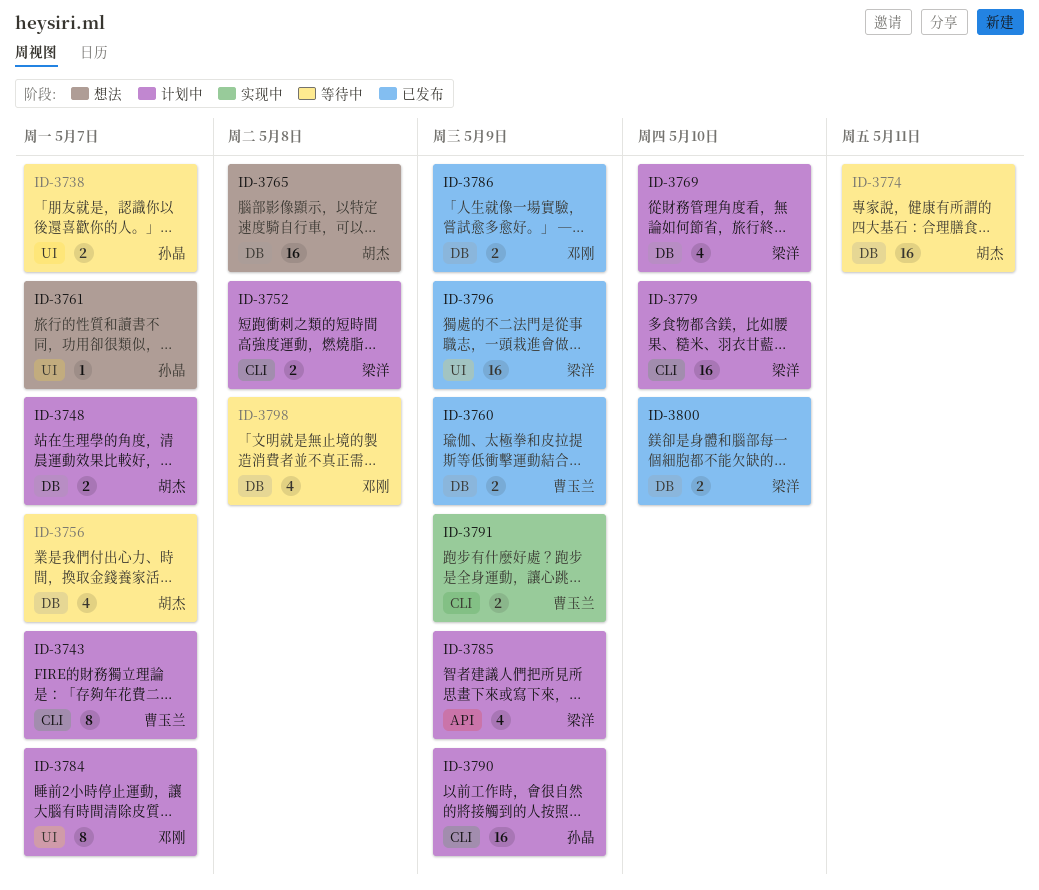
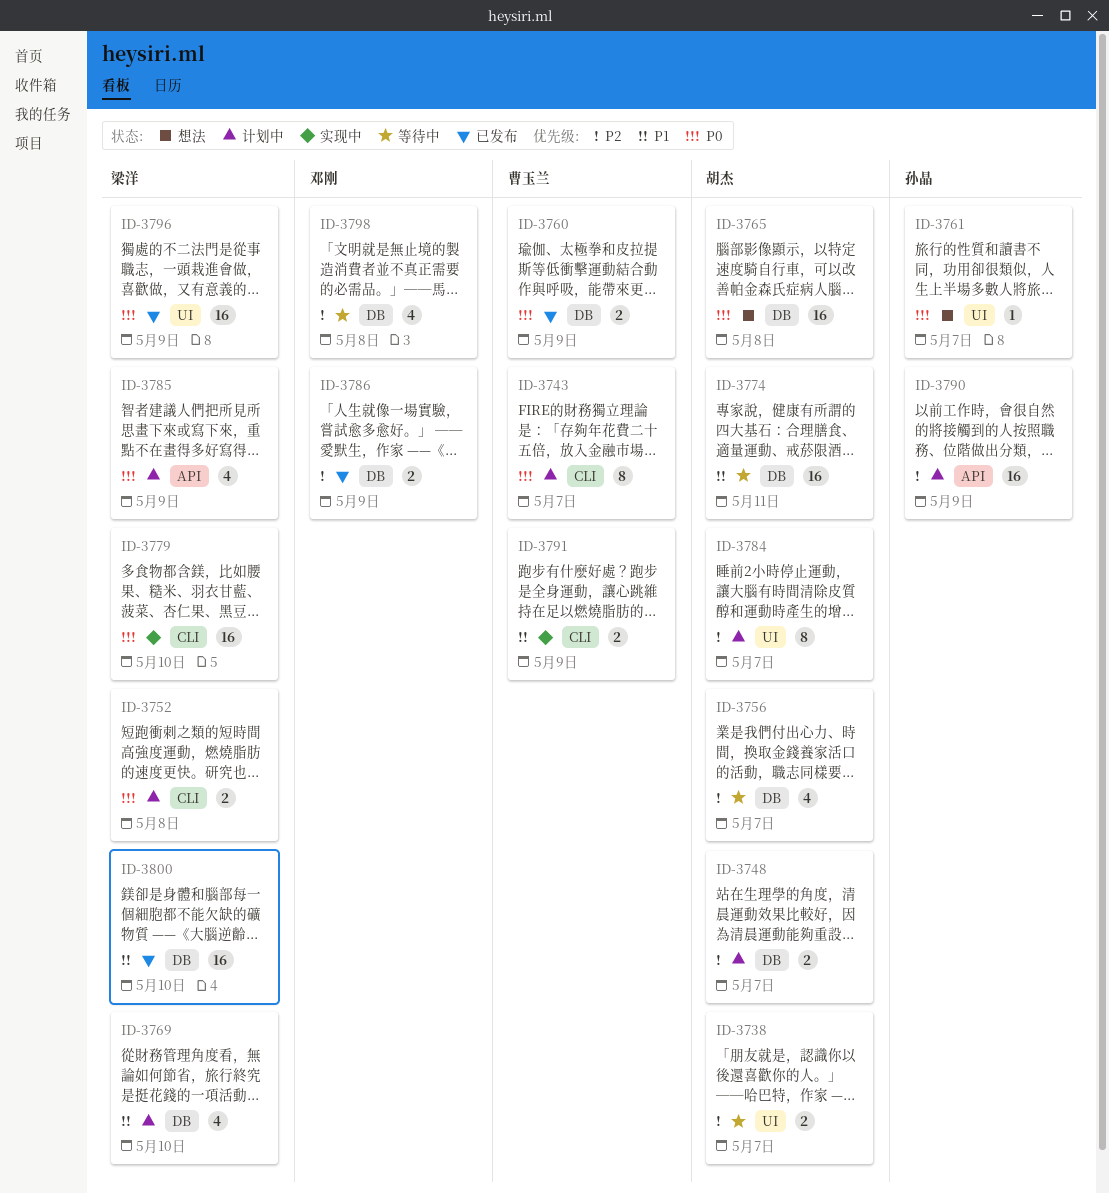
ID-3738, owner: 孙晶 -> 胡杰
ID-3779, status: 计划中 -> 实现中
ID-3784, owner: 邓刚 -> 胡杰
ID-3790, label: CLI -> API
ID-3800, estimate: 2 -> 16

